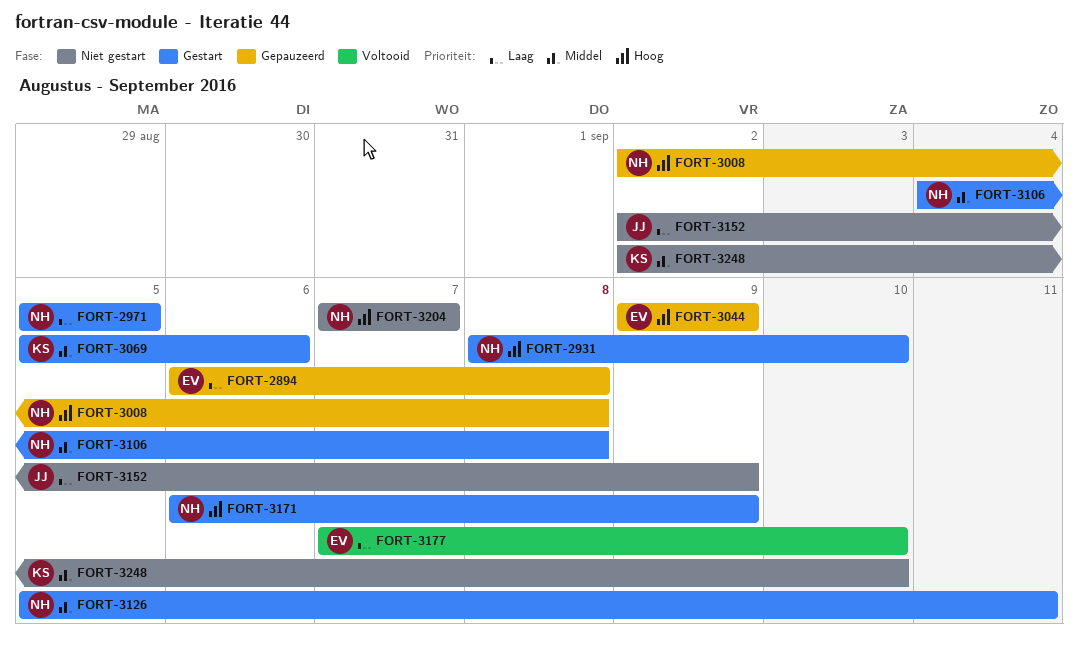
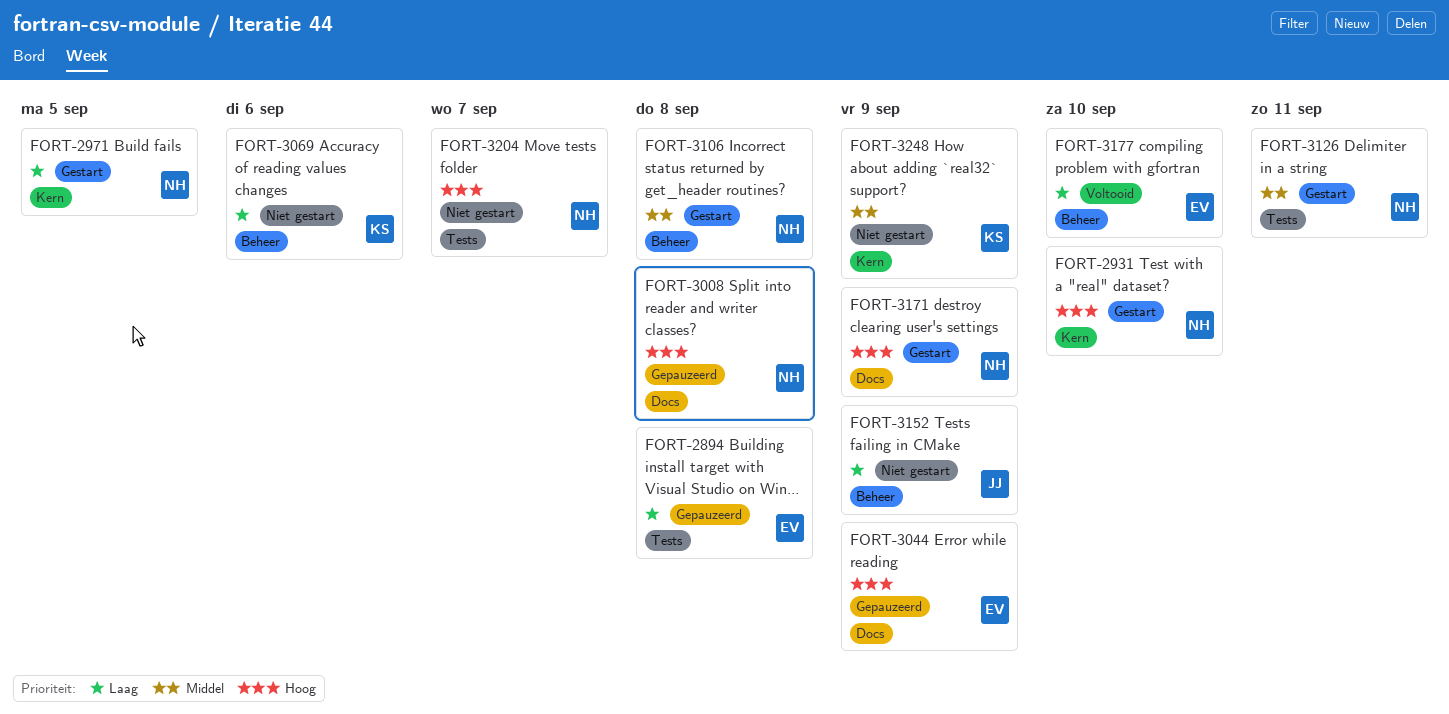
FORT-3069, status: Gestart -> Niet gestart
FORT-3069, priority: Middel -> Laag
FORT-3248, due: Sep 10 -> Sep 9

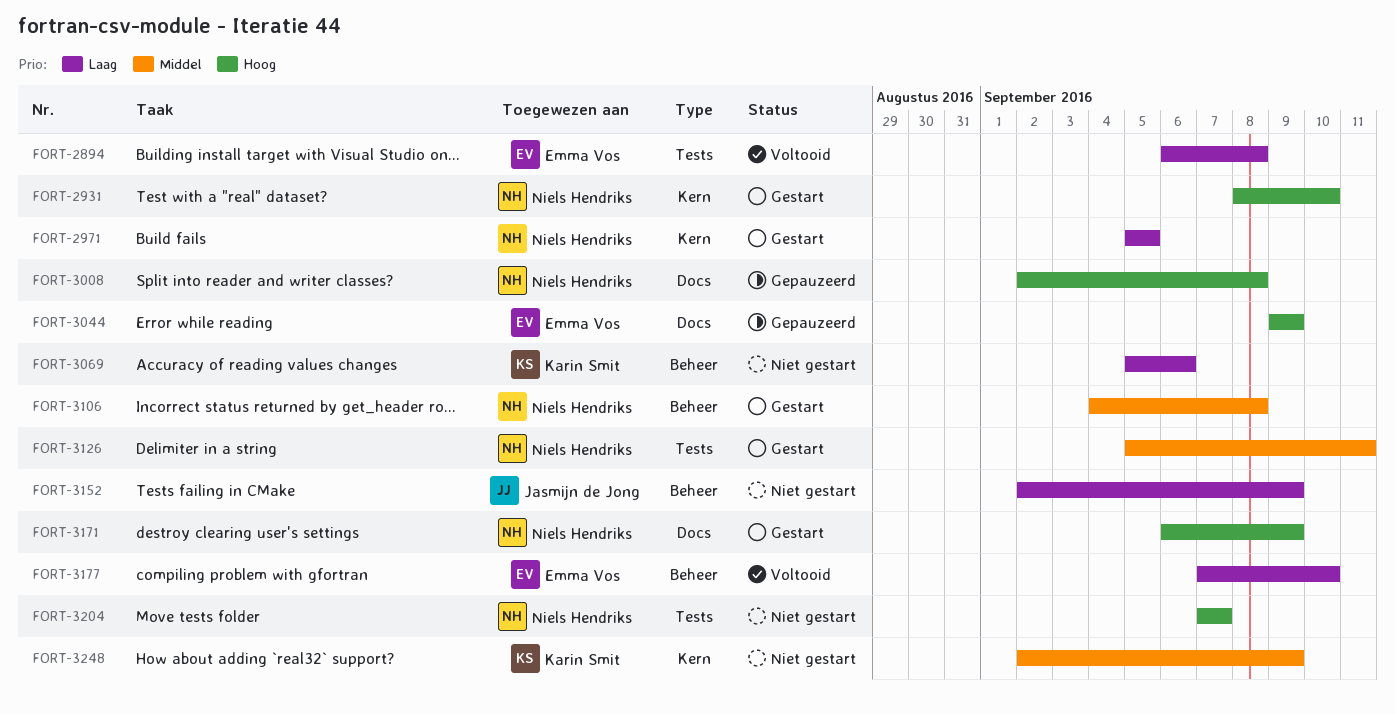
FORT-2894, status: Gepauzeerd -> Voltooid

